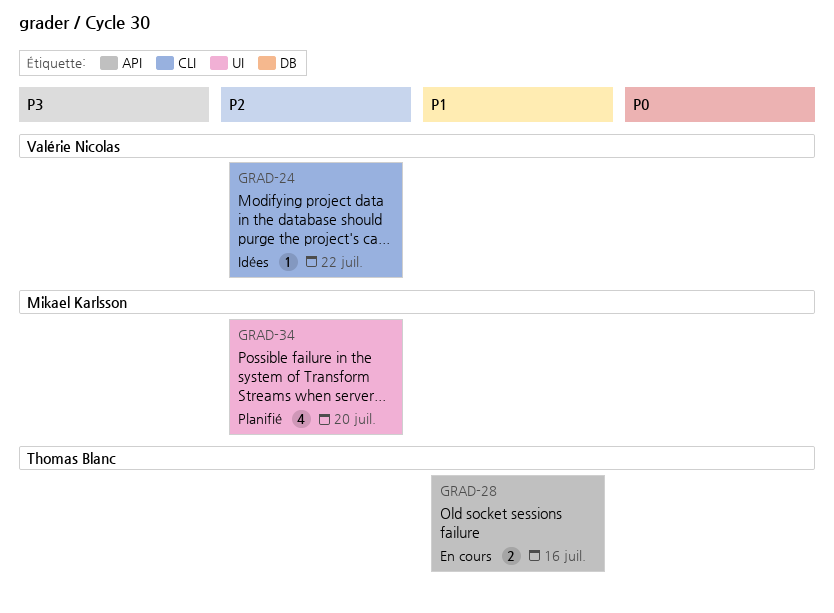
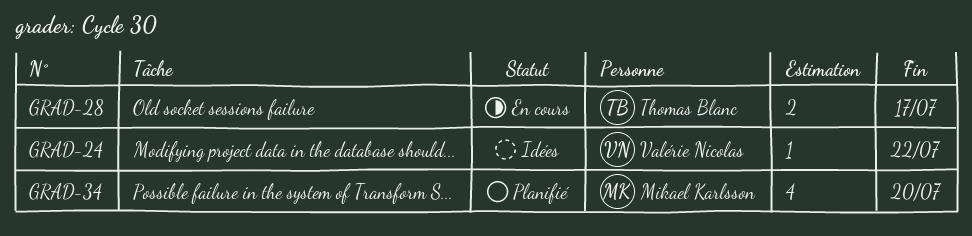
GRAD-28, due: Jul 16 -> Jul 17

